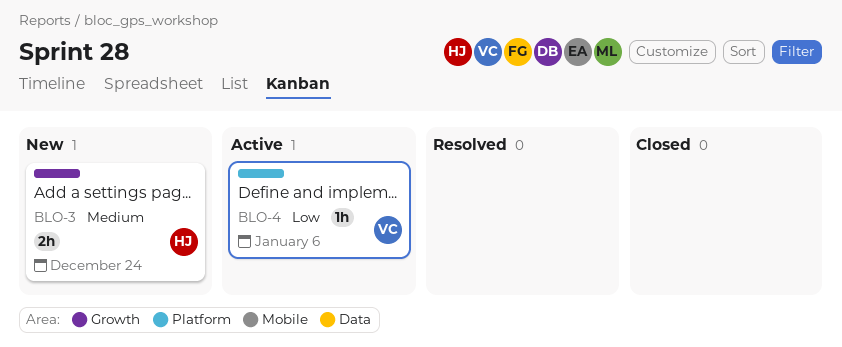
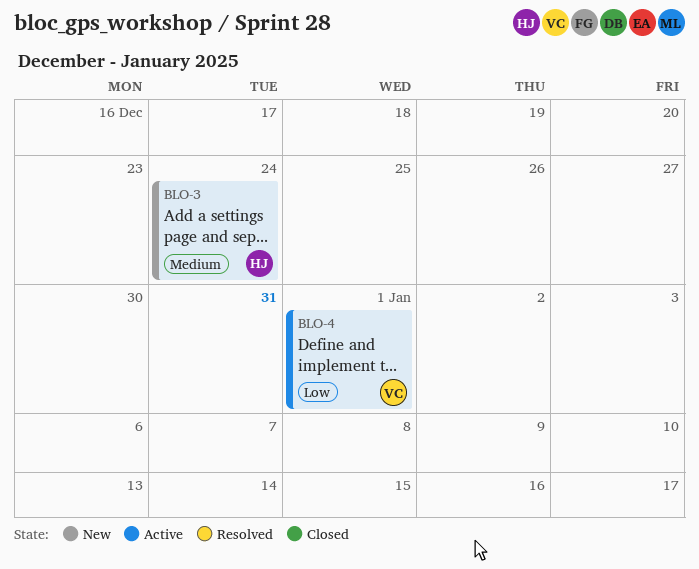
BLO-4, due: Jan 6 -> Jan 1

